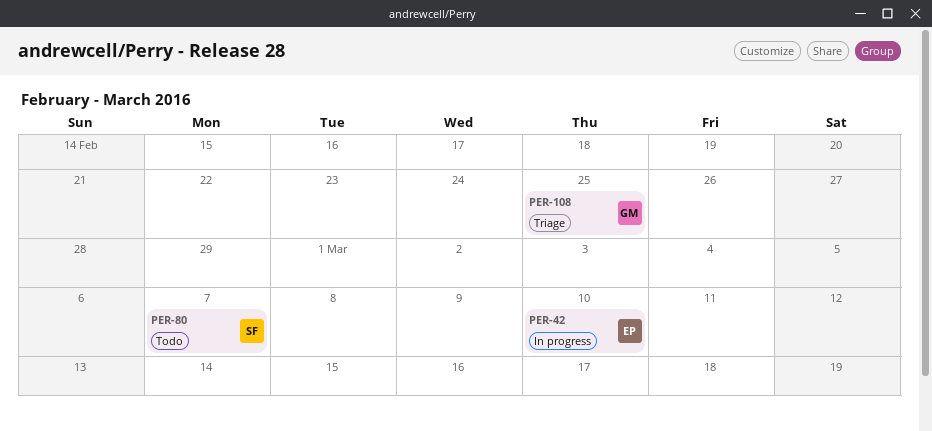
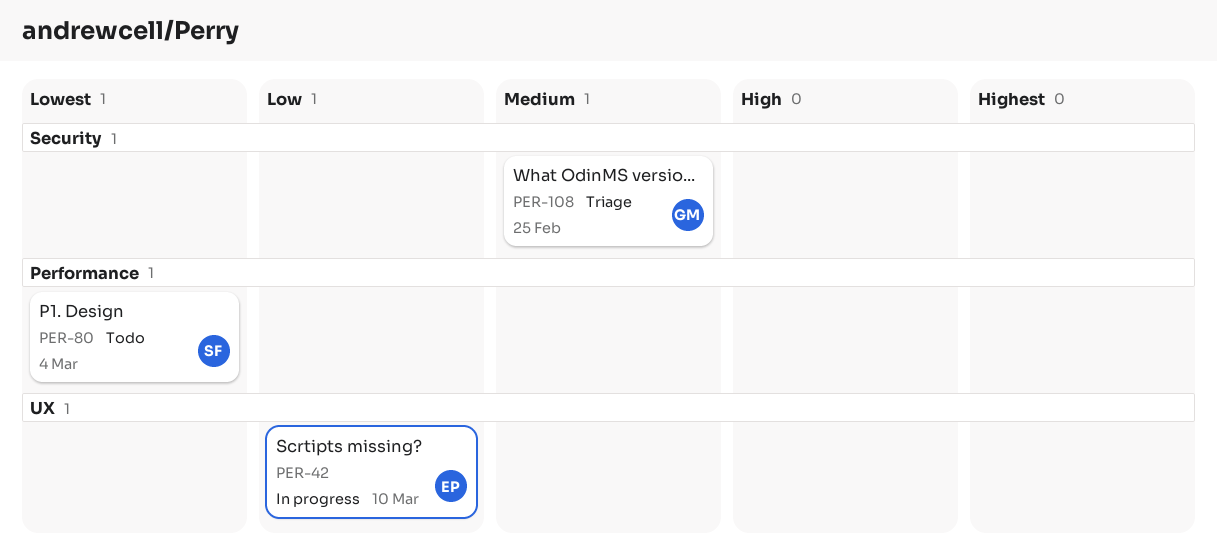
PER-80, due: Mar 7 -> Mar 4

